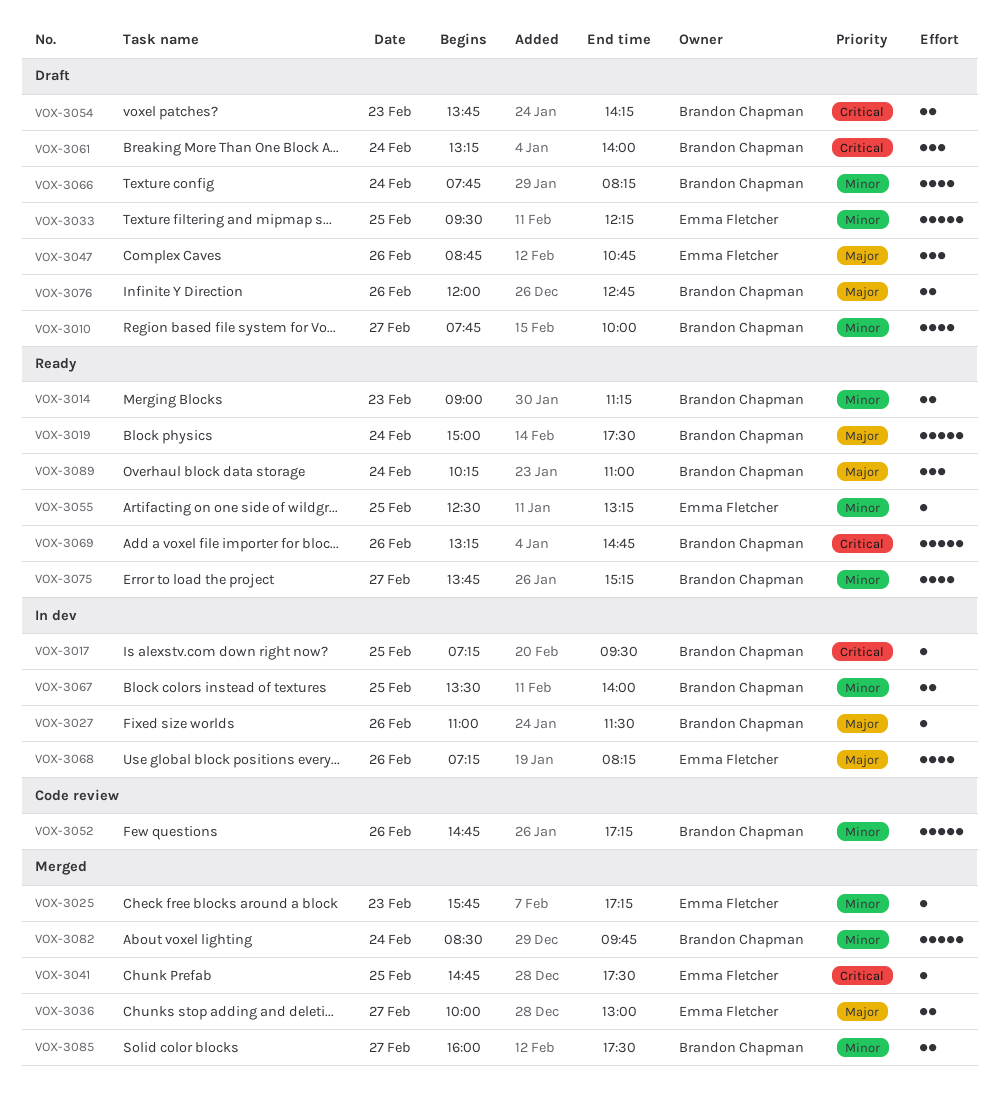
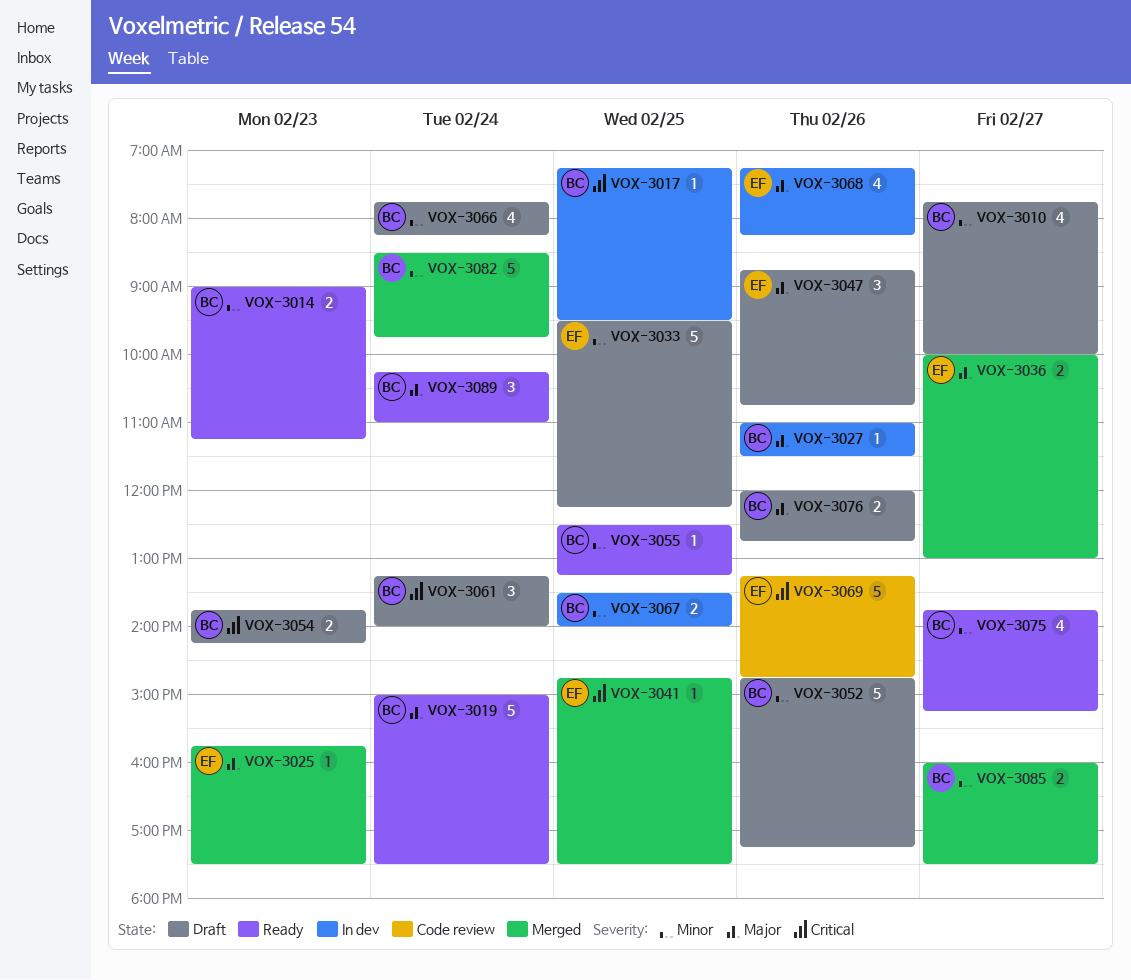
VOX-3025, priority: Minor -> Major
VOX-3025, ends: 17:15 -> 17:30
VOX-3052, status: Code review -> Draft
VOX-3055, owner: Emma Fletcher -> Brandon Chapman
VOX-3069, status: Ready -> Code review
VOX-3069, owner: Brandon Chapman -> Emma Fletcher

